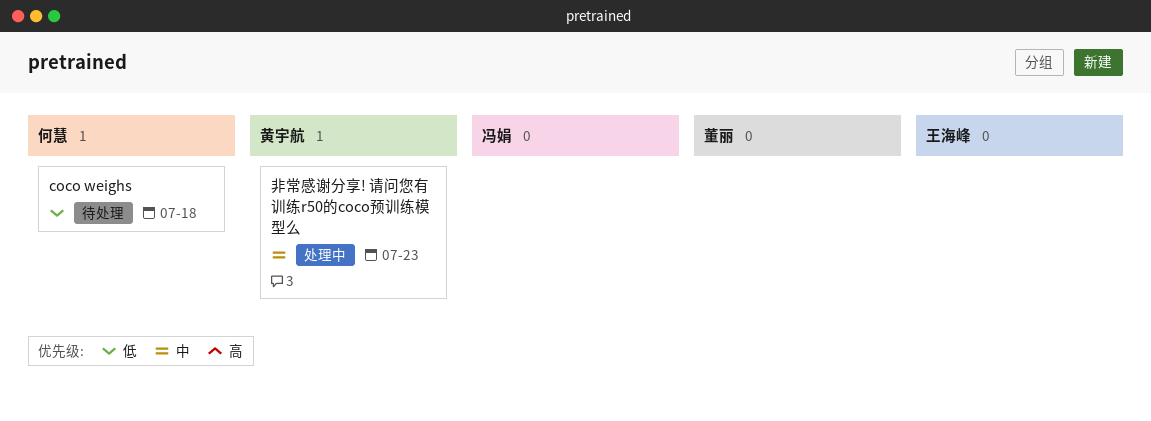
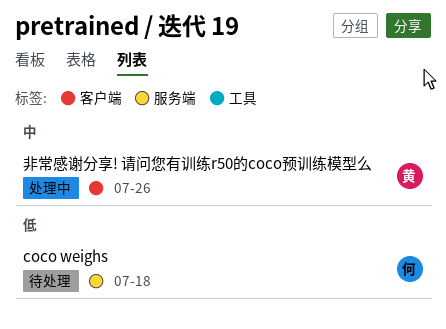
非常感谢分享! 请问您有训练r50的coco预训练模型么, due: Jul 23 -> Jul 26

